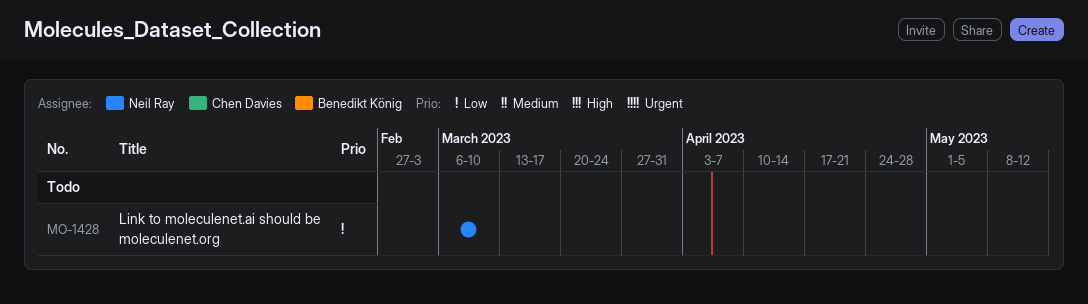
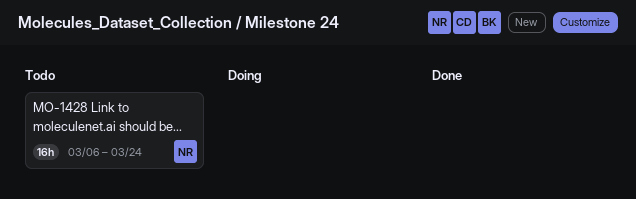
MO-1428, due: Mar 10 -> Mar 24

